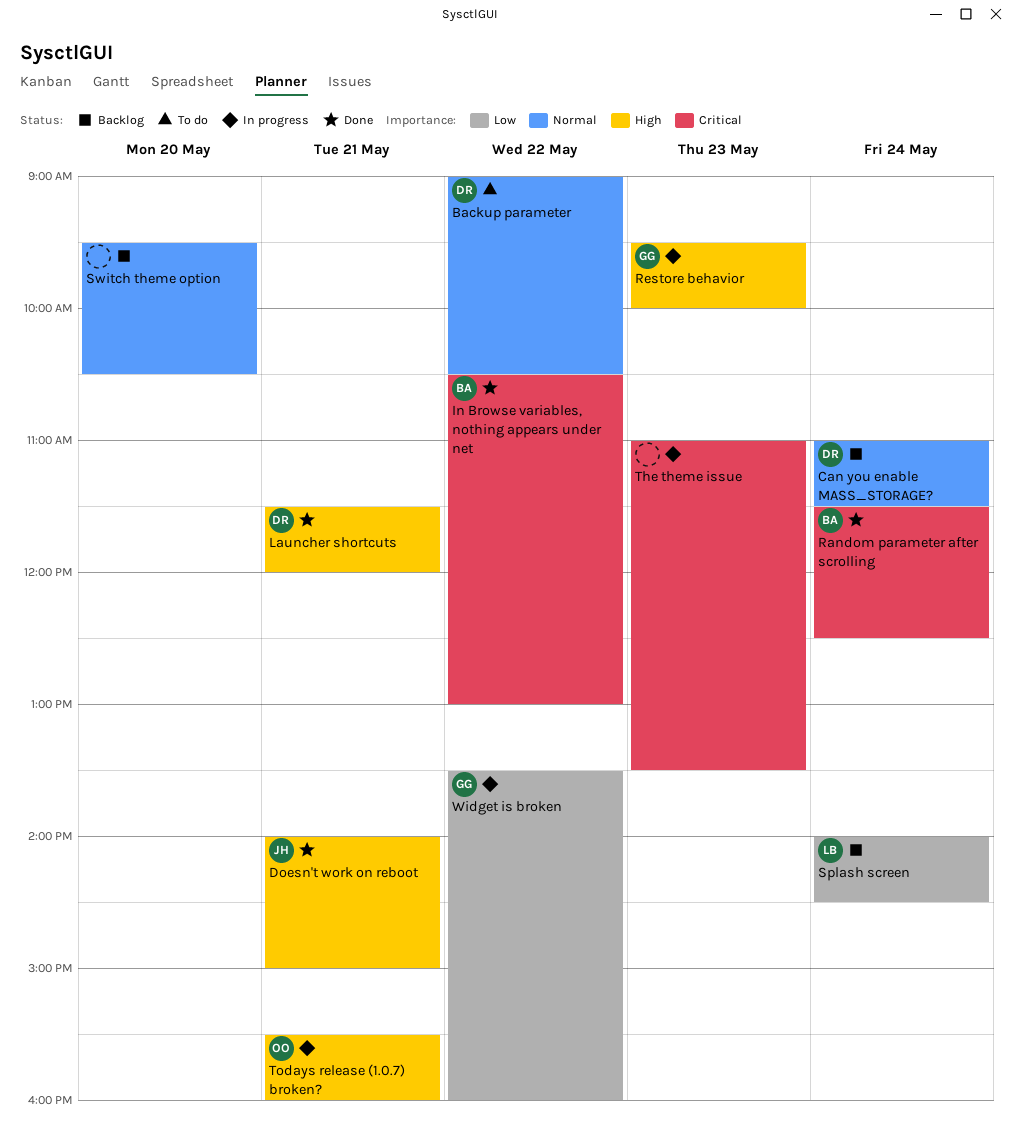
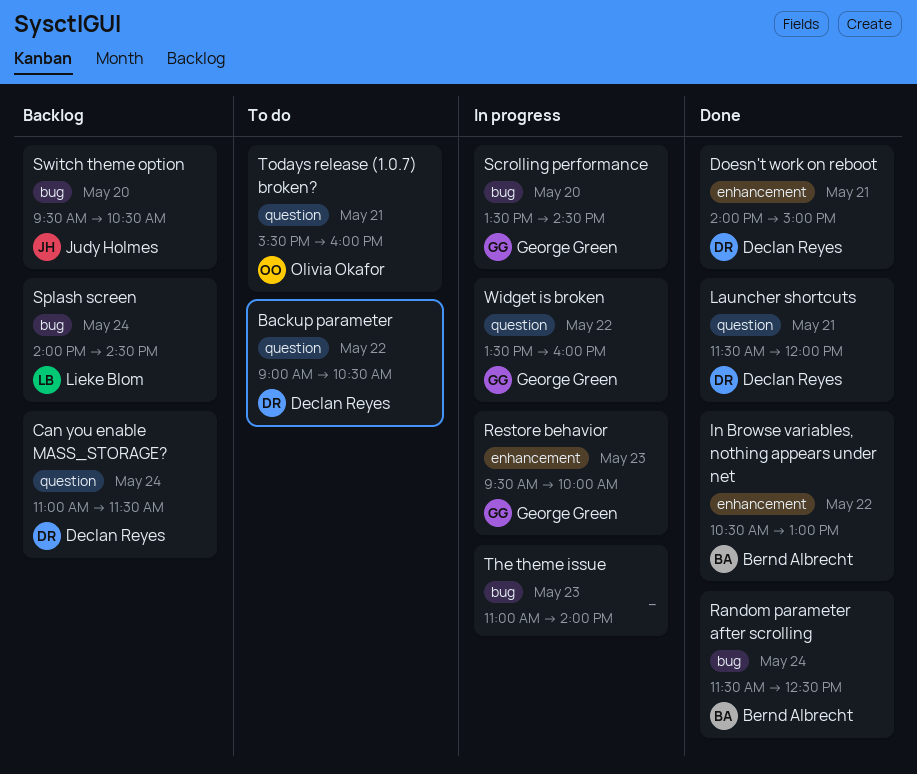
Doesn't work on reboot, owner: Judy Holmes -> Declan Reyes
Scrolling performance: none -> present
Switch theme option, owner: none -> Judy Holmes
The theme issue, ends: 13:30 -> 14:00
Todays release (1.0.7) broken?, status: In progress -> To do

